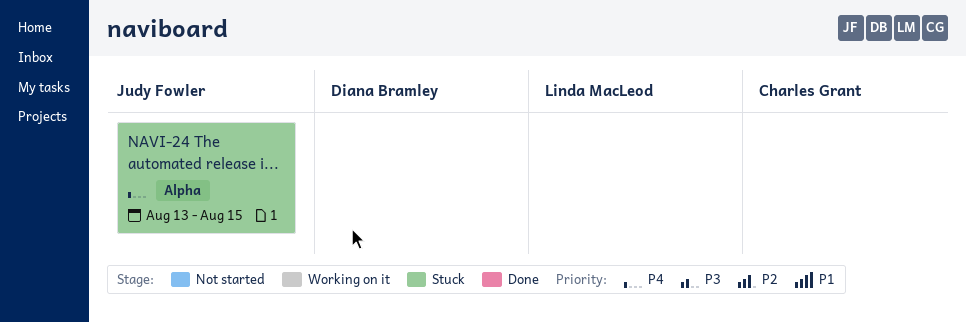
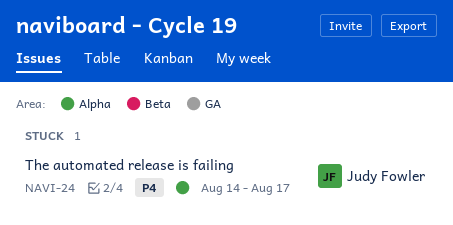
NAVI-24, start: Aug 13 -> Aug 14
NAVI-24, due: Aug 15 -> Aug 17

